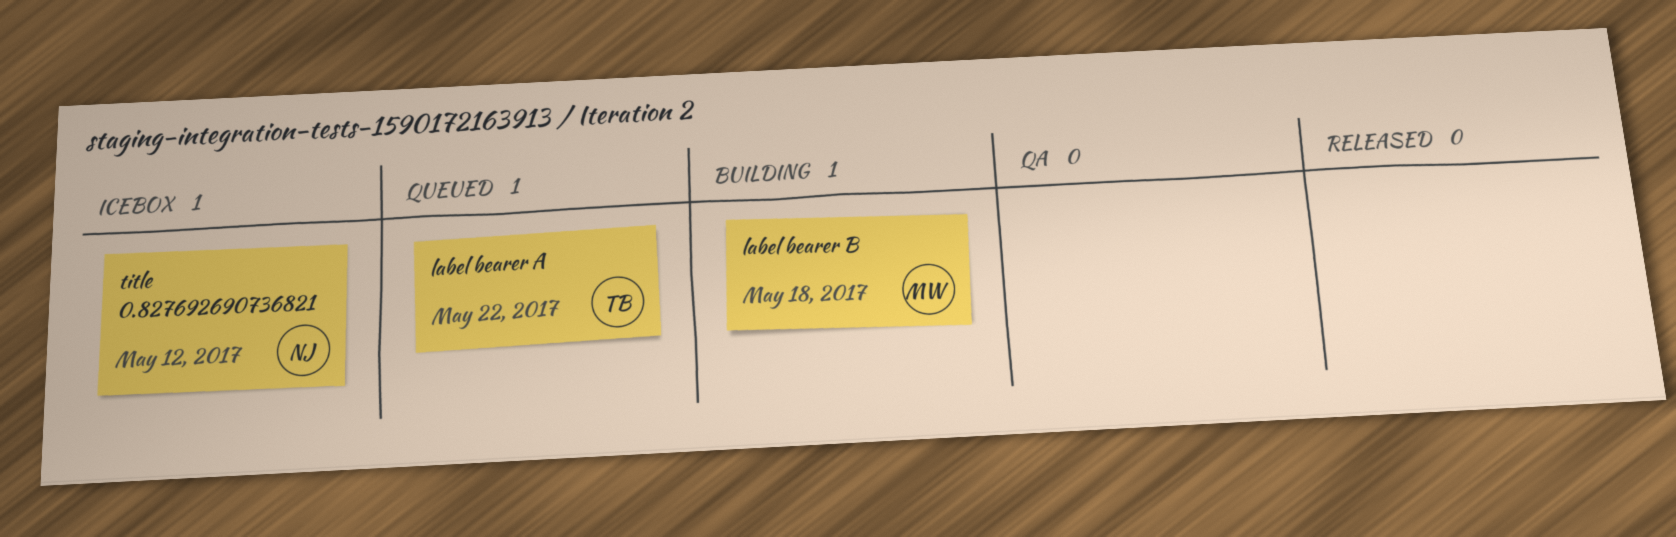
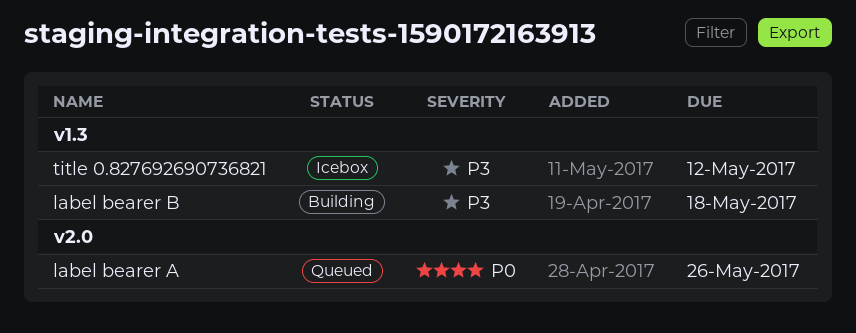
label bearer A, due: May 22 -> May 26

